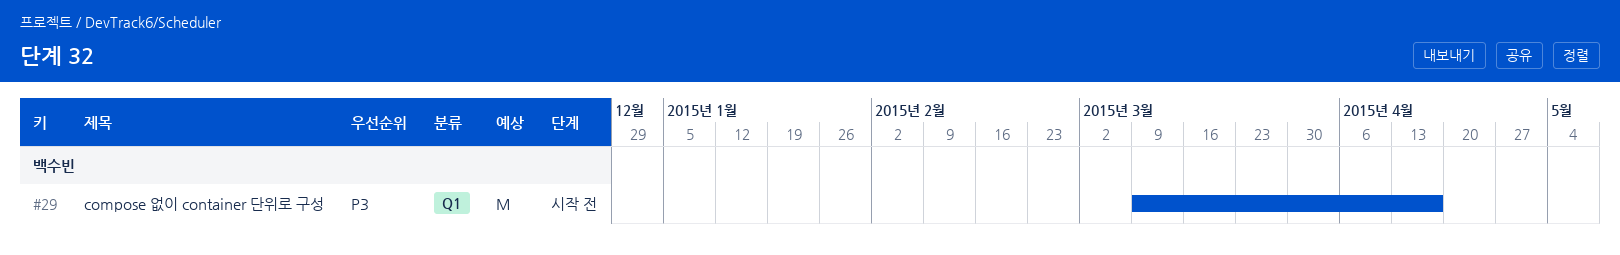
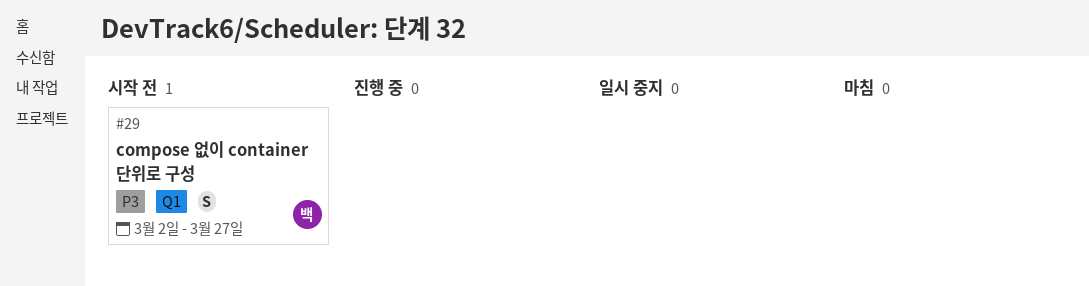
#29, estimate: M -> S
#29, start: Mar 9 -> Mar 2
#29, due: Apr 17 -> Mar 27

